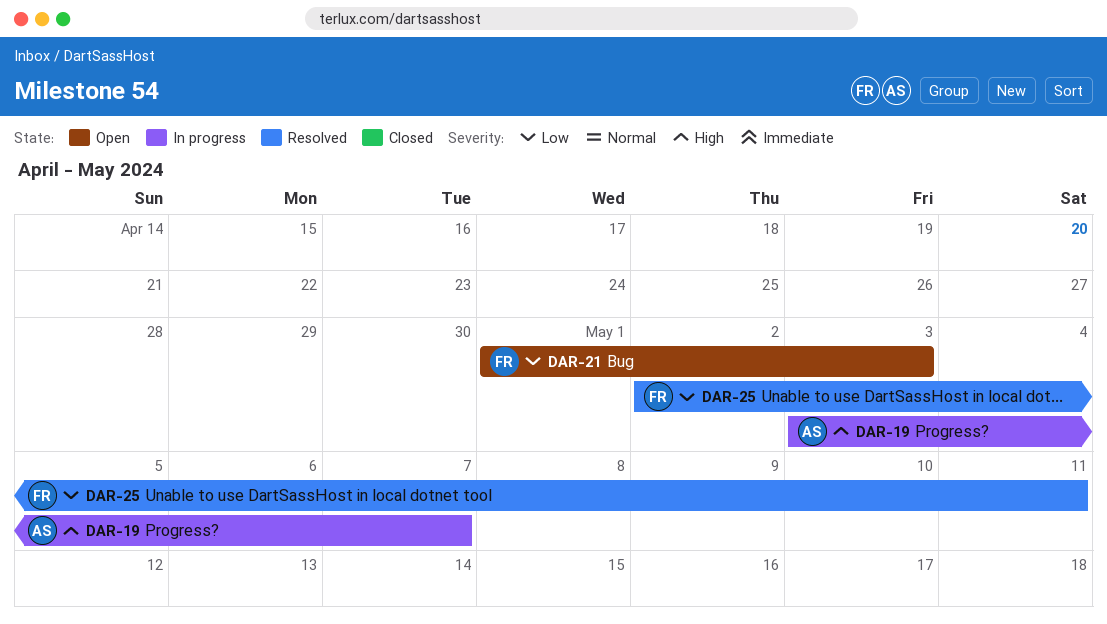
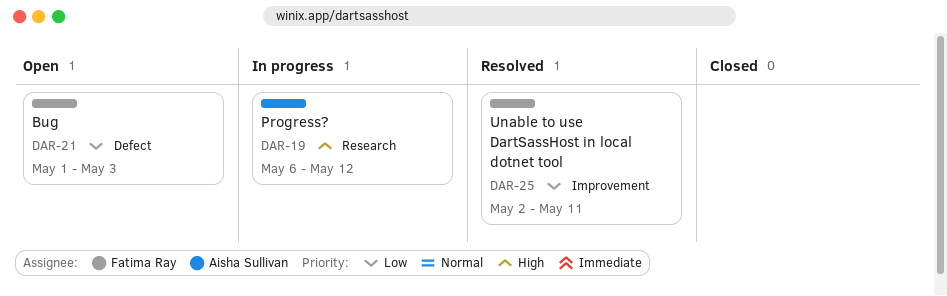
DAR-19, start: May 3 -> May 6
DAR-19, due: May 7 -> May 12

